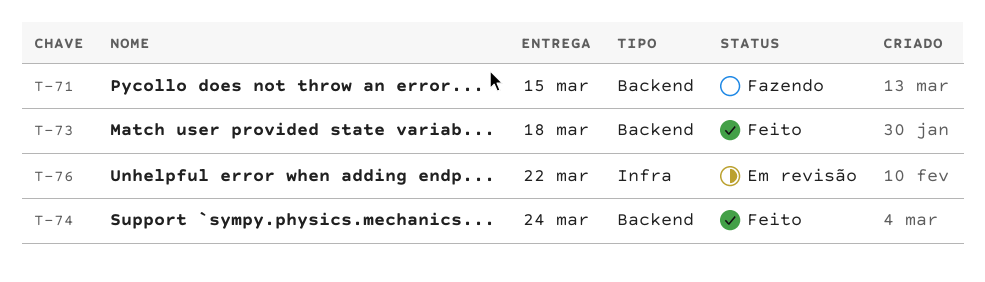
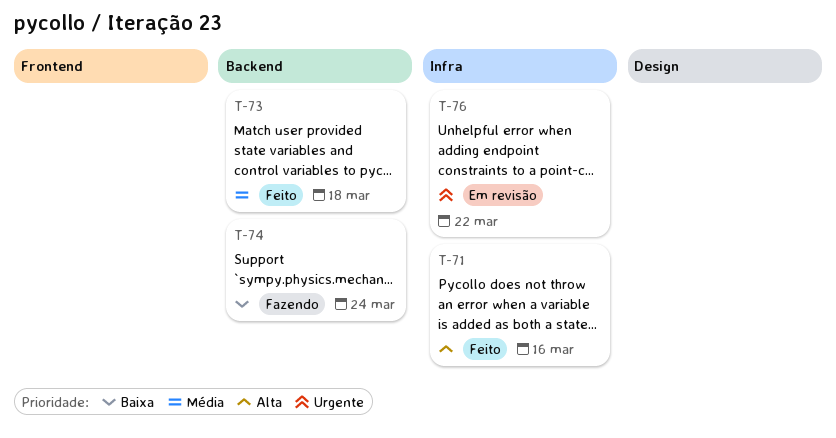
T-71, status: Fazendo -> Feito
T-71, label: Backend -> Infra
T-71, due: Mar 15 -> Mar 16
T-74, status: Feito -> Fazendo

